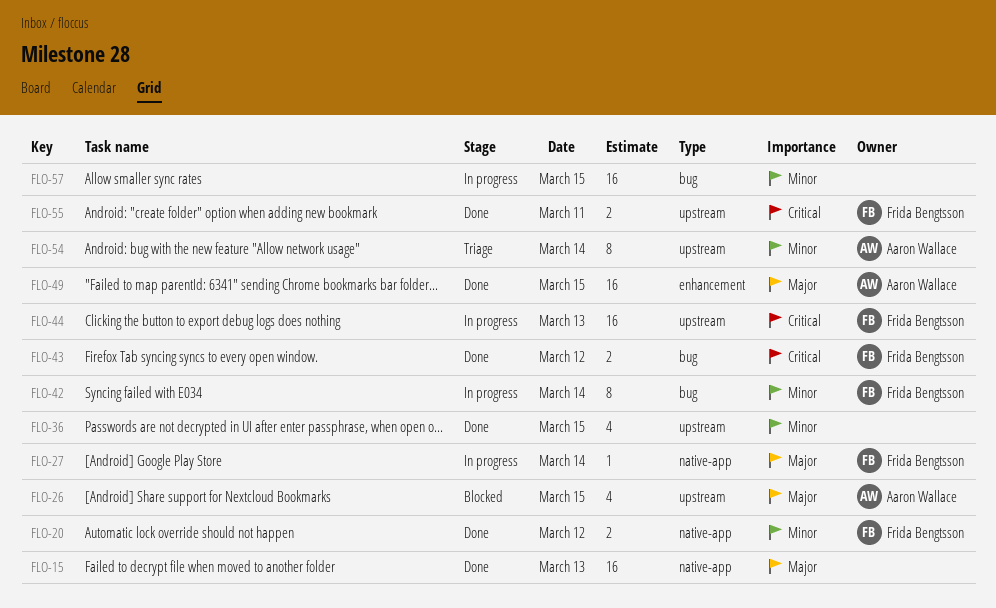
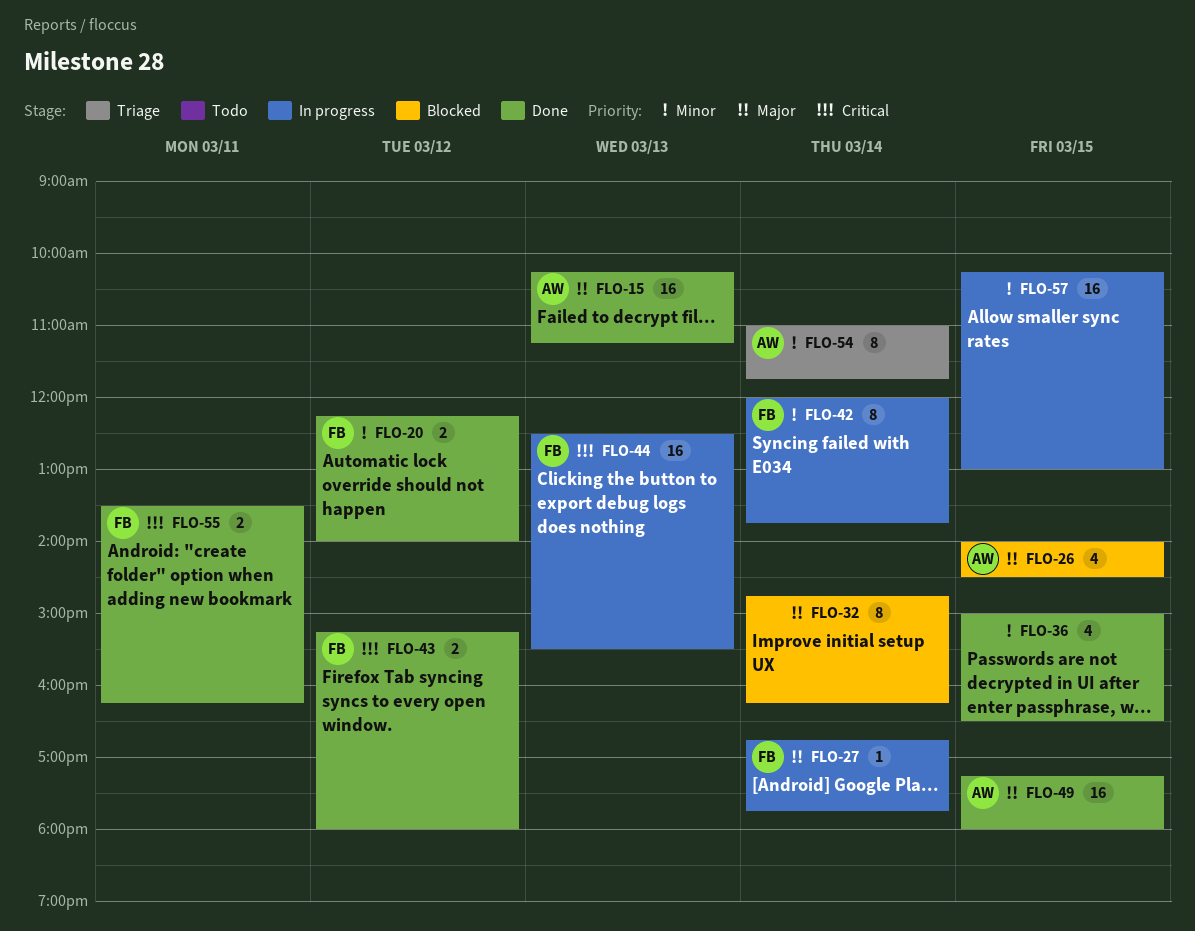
FLO-15, owner: none -> Aaron Wallace
FLO-32: none -> present

